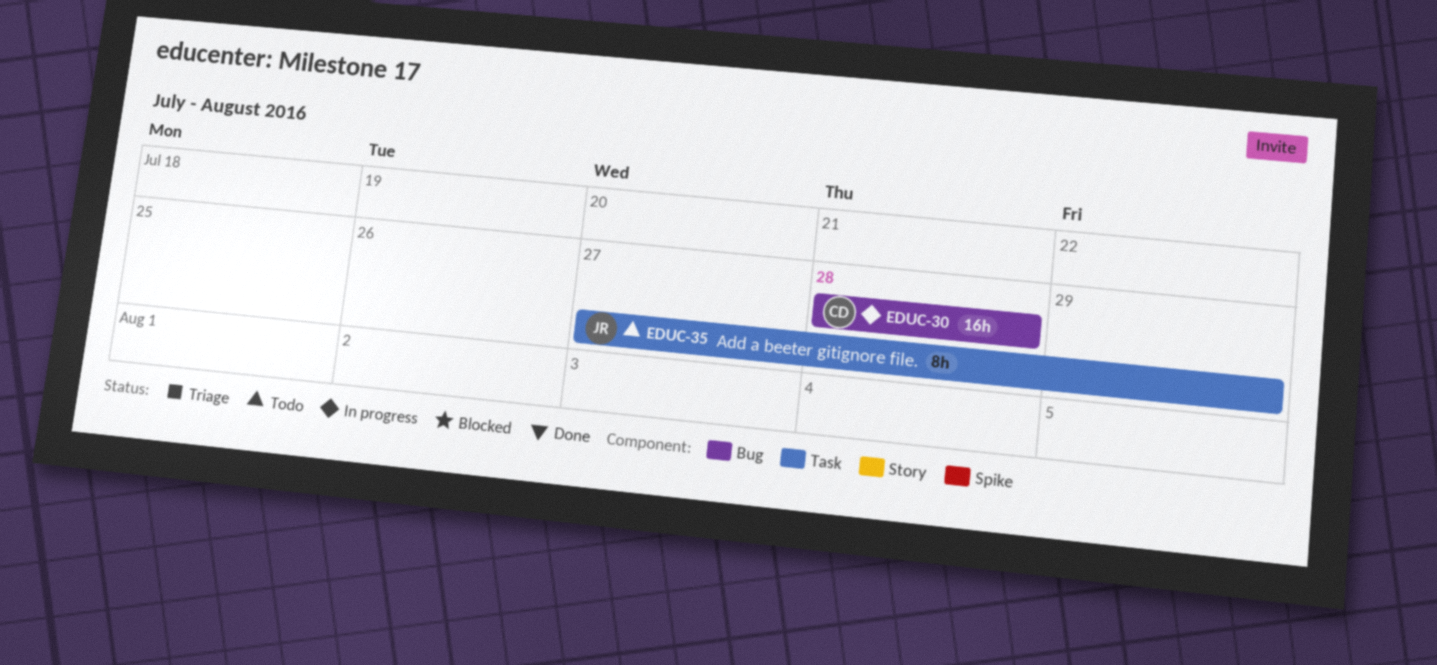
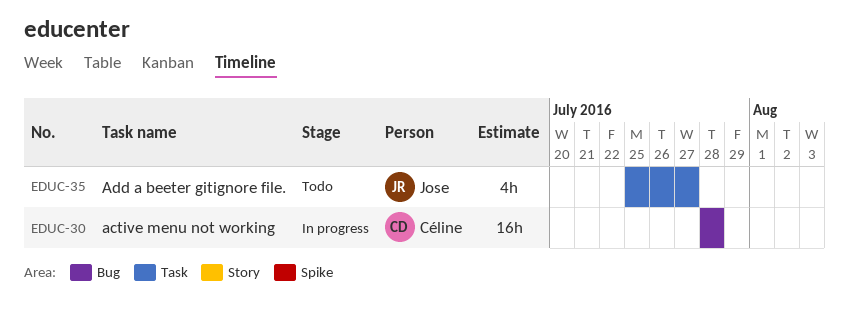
EDUC-35, estimate: 8h -> 4h
EDUC-35, start: Jul 27 -> Jul 25
EDUC-35, due: Jul 29 -> Jul 27

